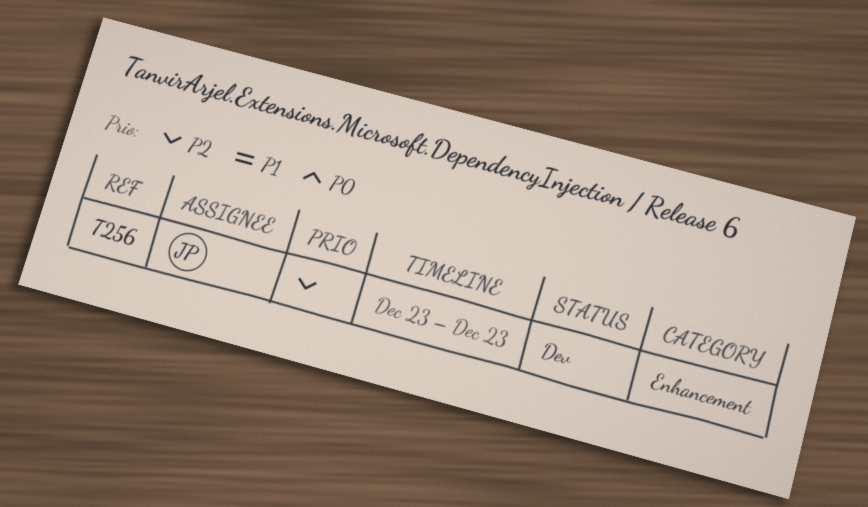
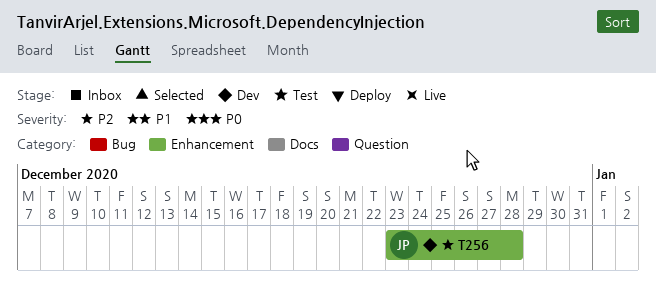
T256, due: Dec 23 -> Dec 28

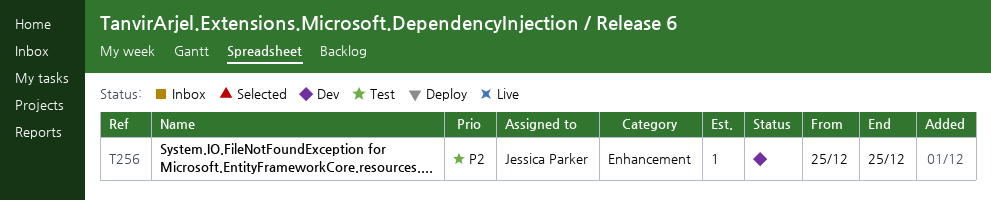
T256, start: Dec 23 -> Dec 25
T256, due: Dec 28 -> Dec 25

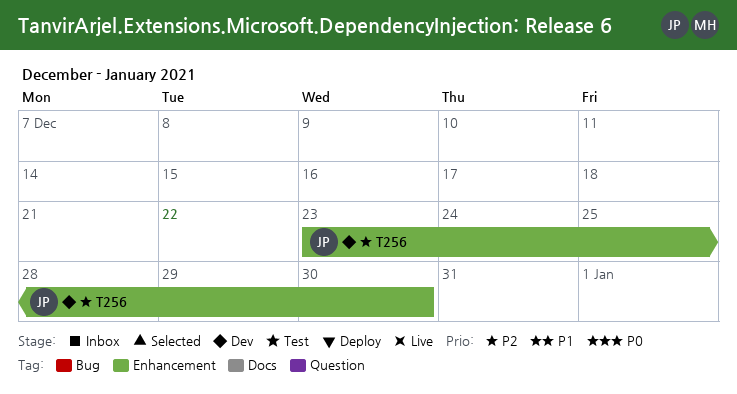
T256, start: Dec 25 -> Dec 23
T256, due: Dec 25 -> Dec 30

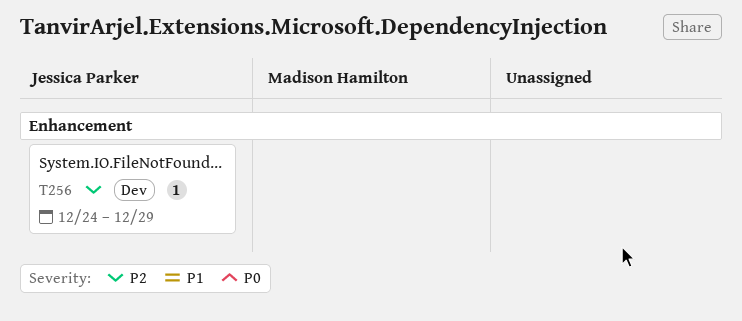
T256, start: Dec 23 -> Dec 24
T256, due: Dec 30 -> Dec 29

